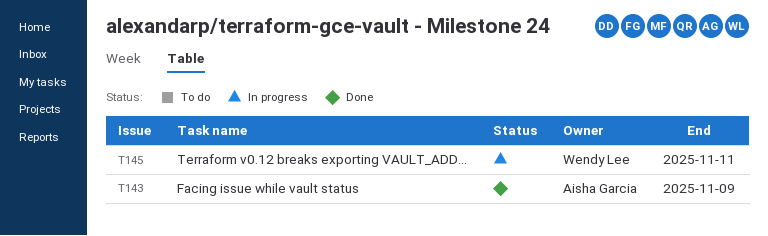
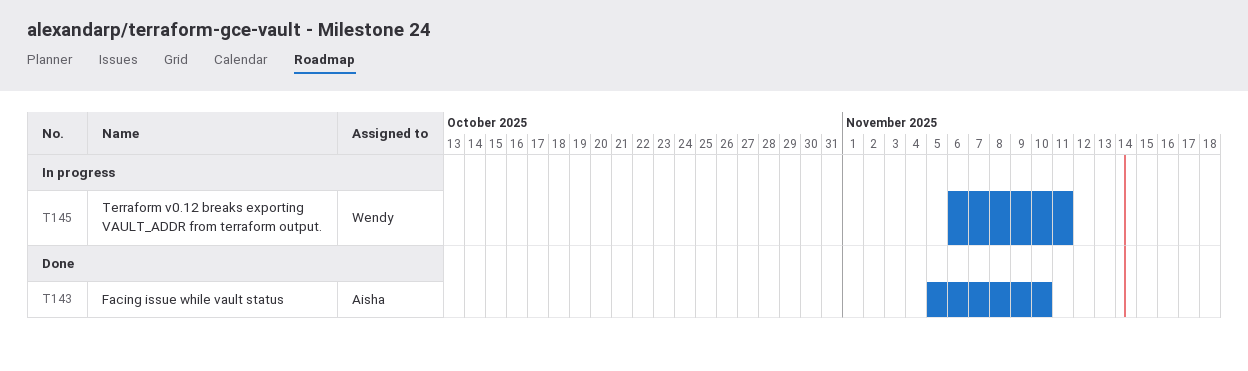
T143, due: Nov 9 -> Nov 10

